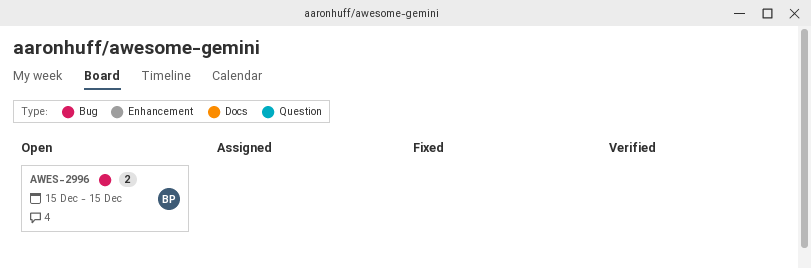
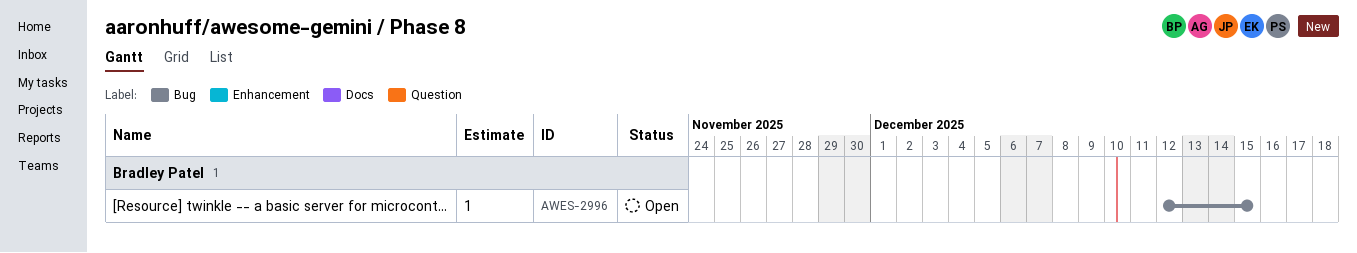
AWES-2996, estimate: 2 -> 1
AWES-2996, start: Dec 15 -> Dec 12

